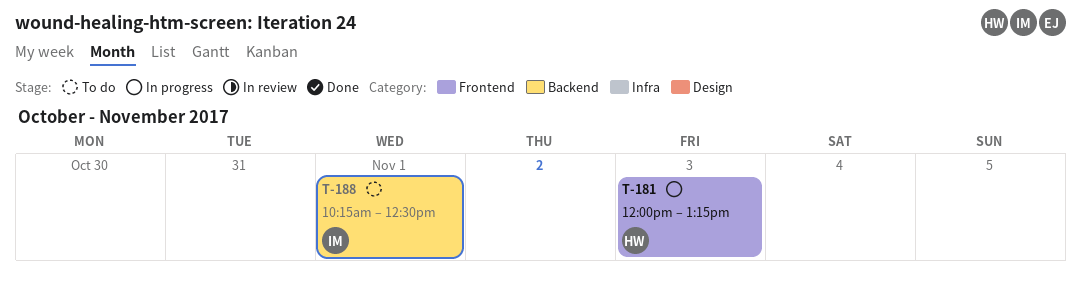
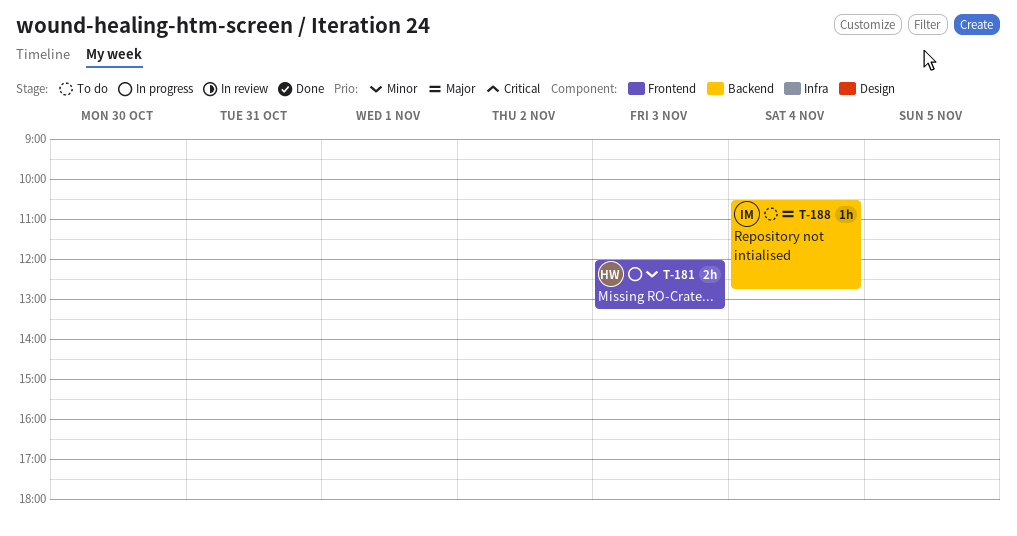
T-188, day: Nov 1 -> Nov 4
T-188, begins: 10:15 -> 10:30
T-188, ends: 12:30 -> 12:45

